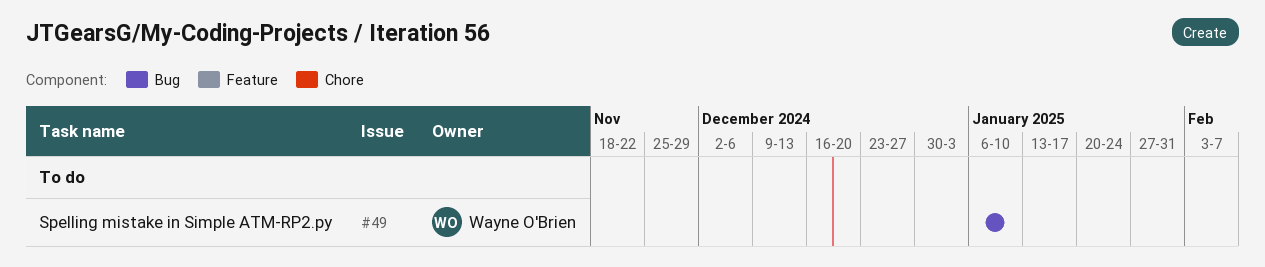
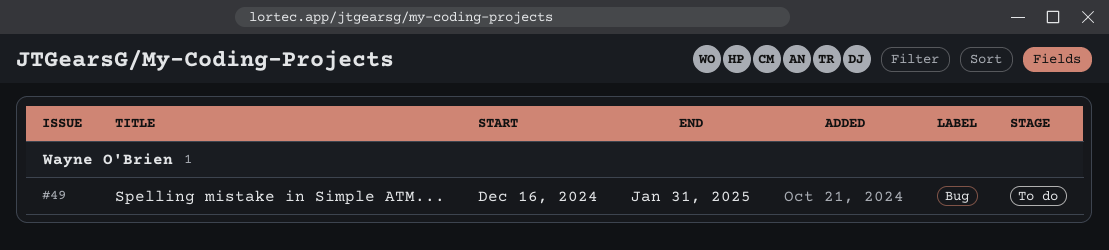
#49, start: Jan 6 -> Dec 16
#49, due: Jan 10 -> Jan 31

